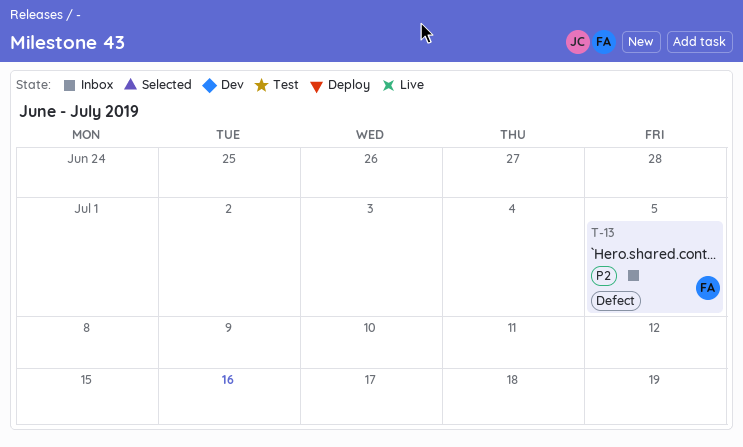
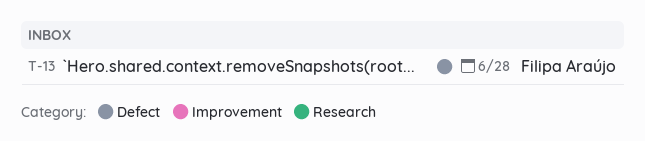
T-13, due: Jul 5 -> Jun 28

